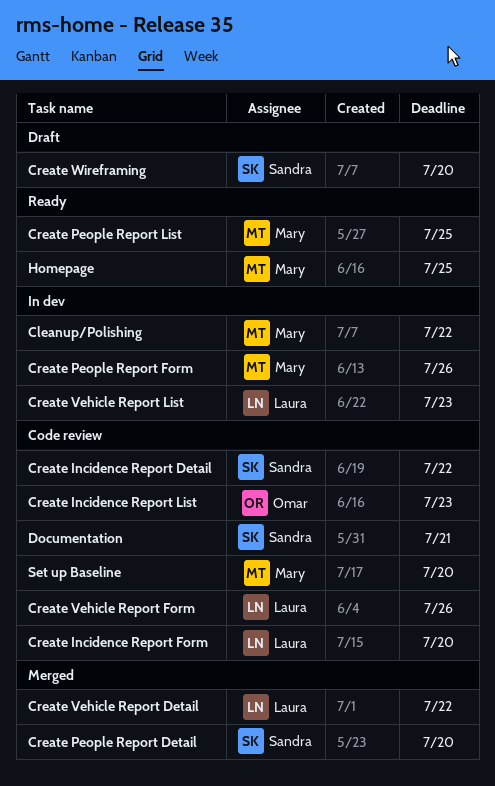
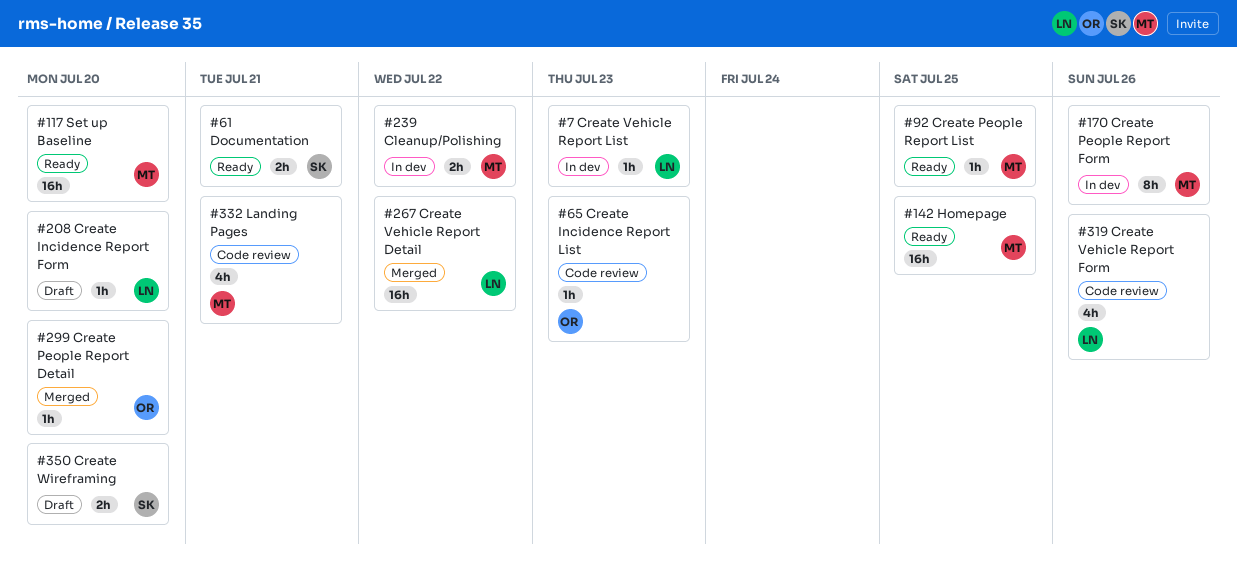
Create Incidence Report Detail: present -> none
Create Incidence Report Form, status: Code review -> Draft
Create People Report Detail, owner: Sandra -> Omar
Documentation, status: Code review -> Ready
Landing Pages: none -> present
Set up Baseline, status: Code review -> Ready

